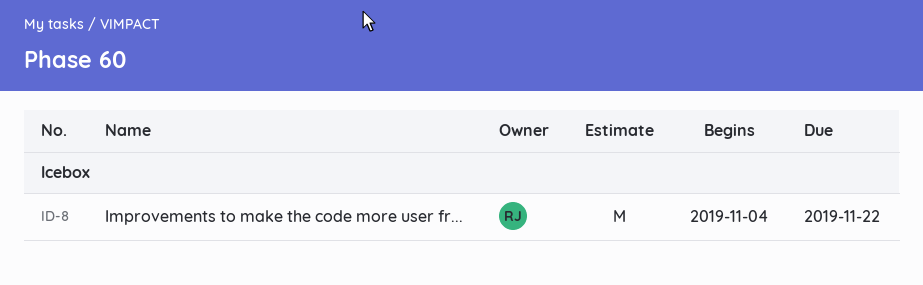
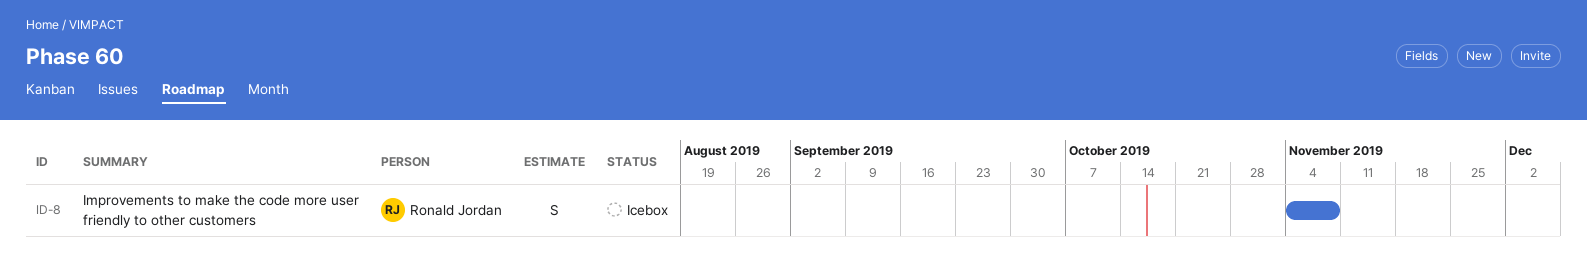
ID-8, estimate: M -> S
ID-8, due: Nov 22 -> Nov 8

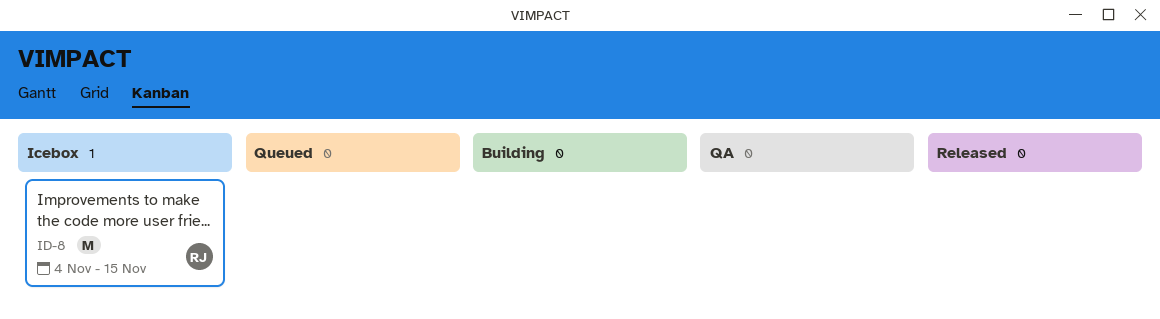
ID-8, estimate: S -> M
ID-8, due: Nov 8 -> Nov 15

